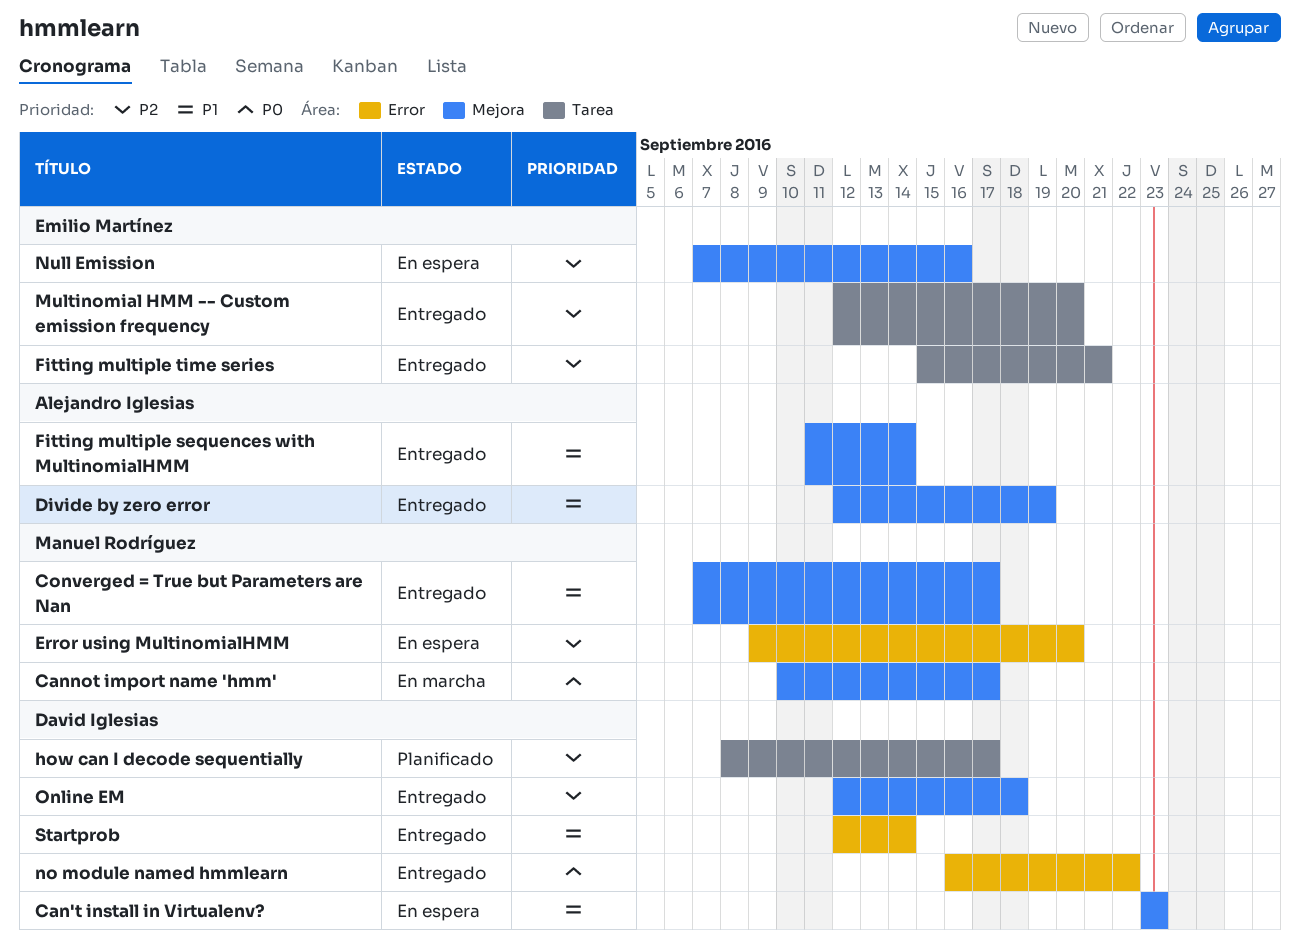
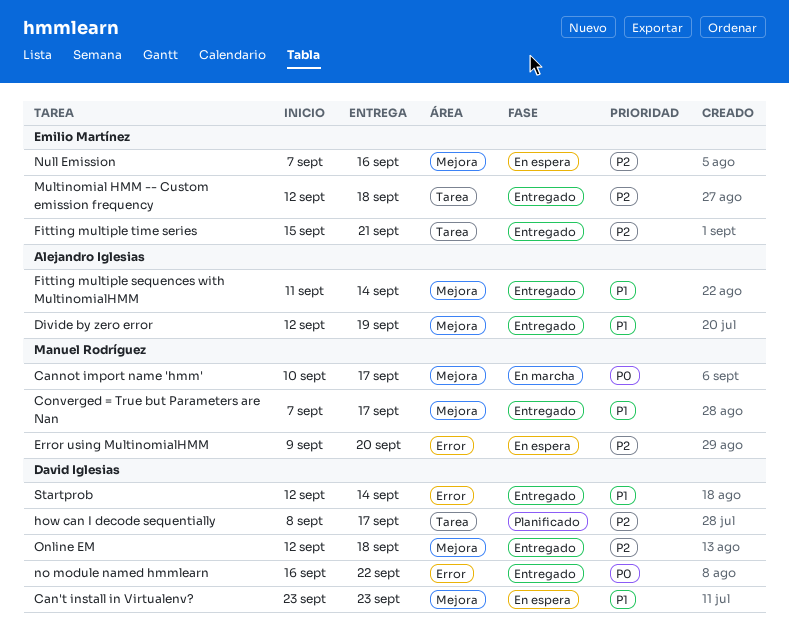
Multinomial HMM -- Custom emission frequency, due: Sep 20 -> Sep 18

